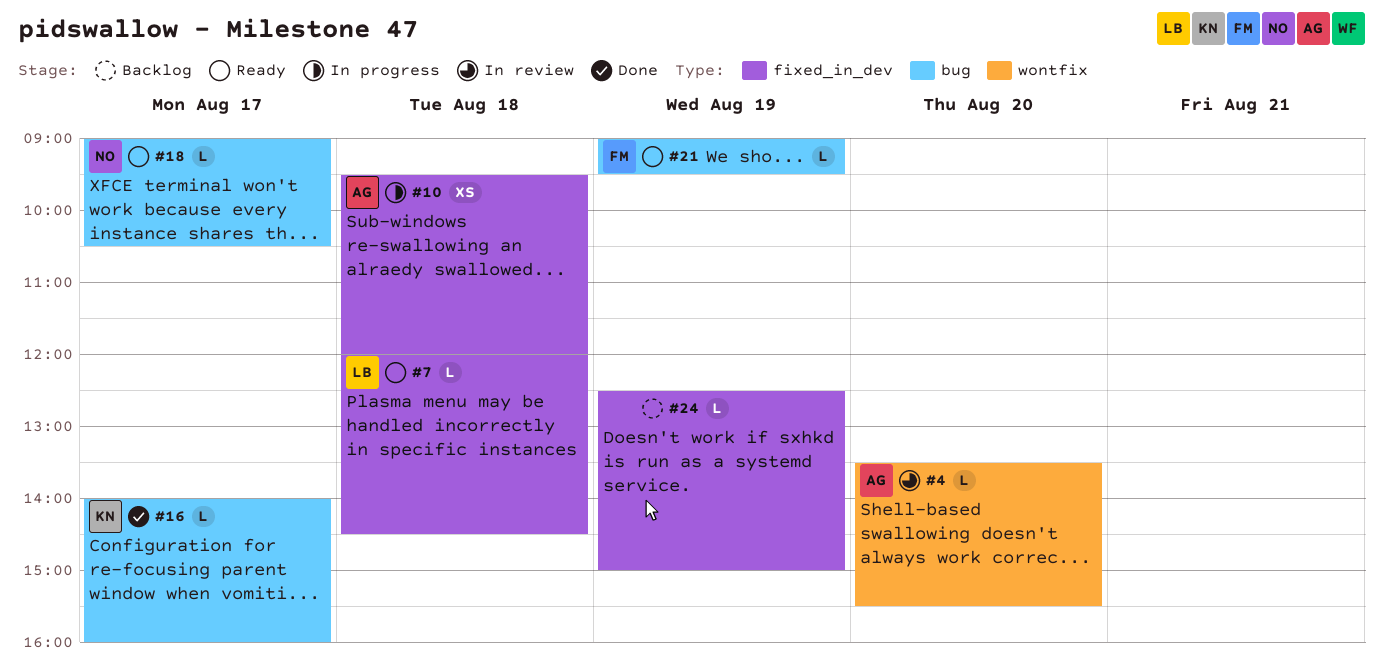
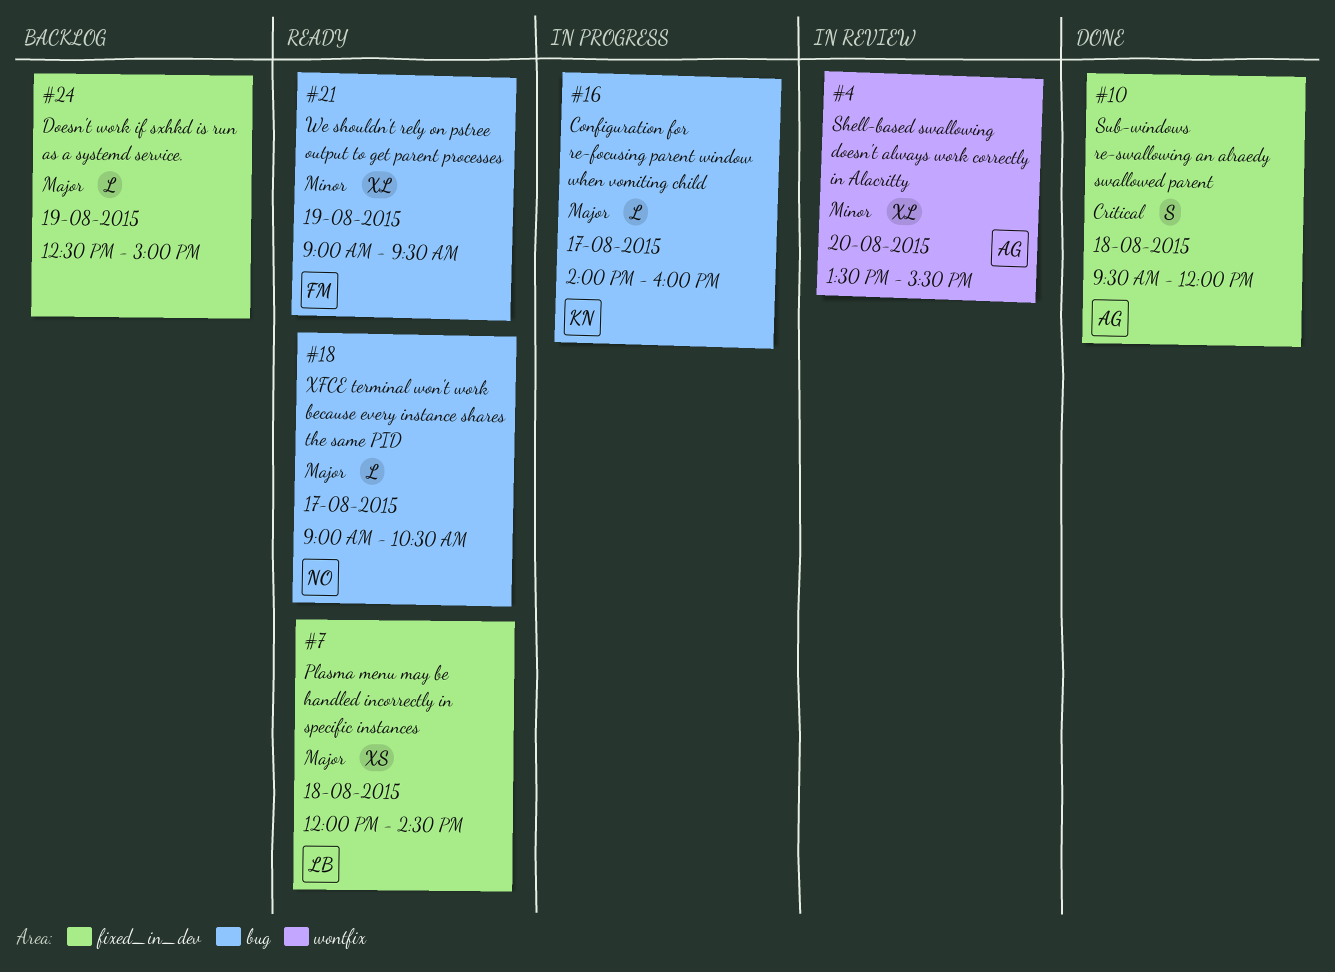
#4, estimate: L -> XL
#7, estimate: L -> XS
#10, status: In progress -> Done
#10, estimate: XS -> S
#16, status: Done -> In progress
#21, estimate: L -> XL

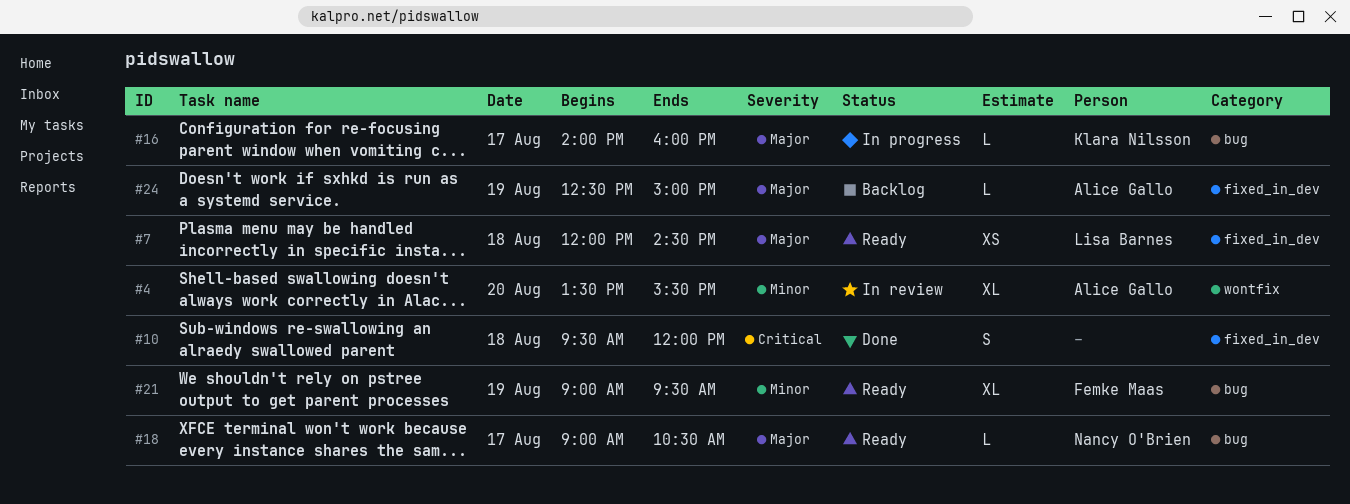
#10, owner: Alice Gallo -> none
#24, owner: none -> Alice Gallo

